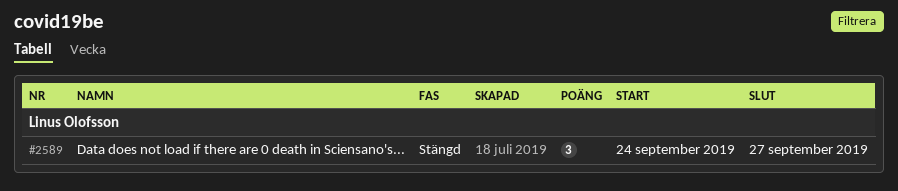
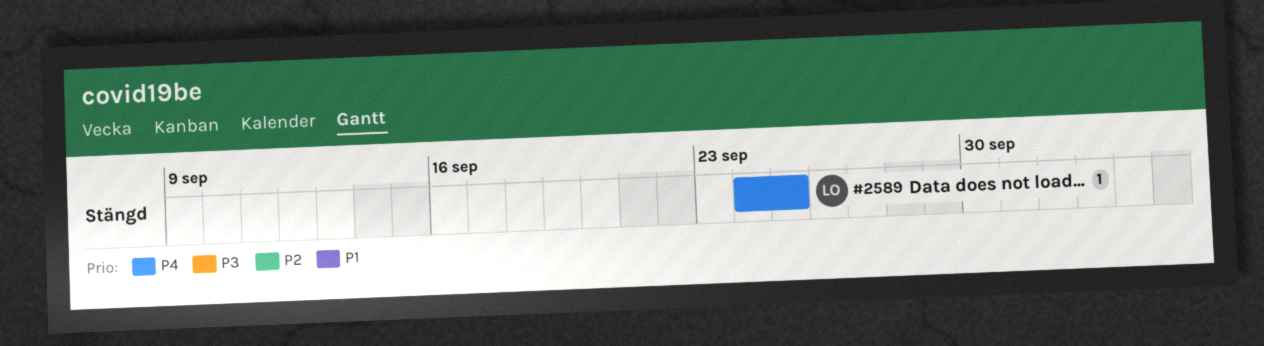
#2589, estimate: 3 -> 1
#2589, due: Sep 27 -> Sep 25

